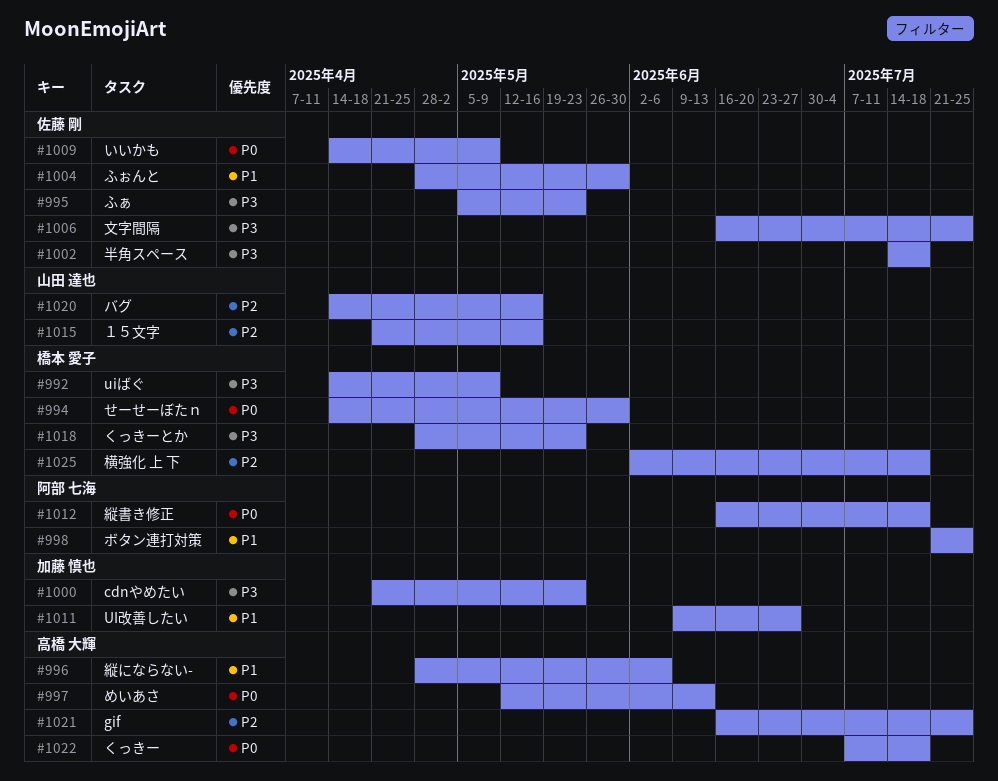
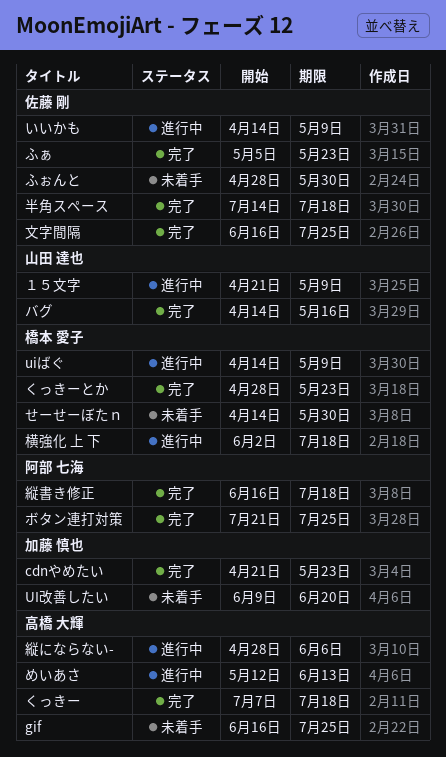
UI改善したい, due: Jun 27 -> Jun 20
１５文字, due: May 16 -> May 9

